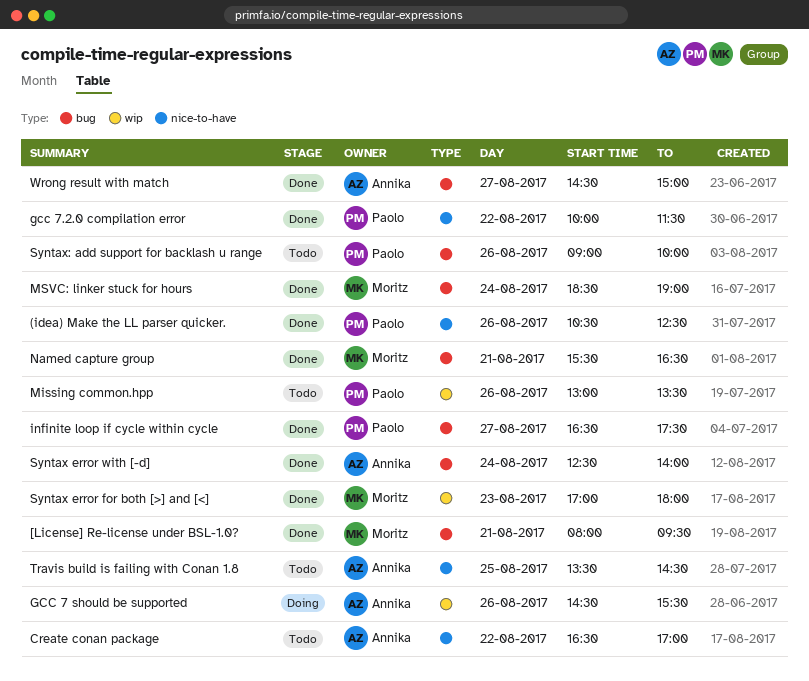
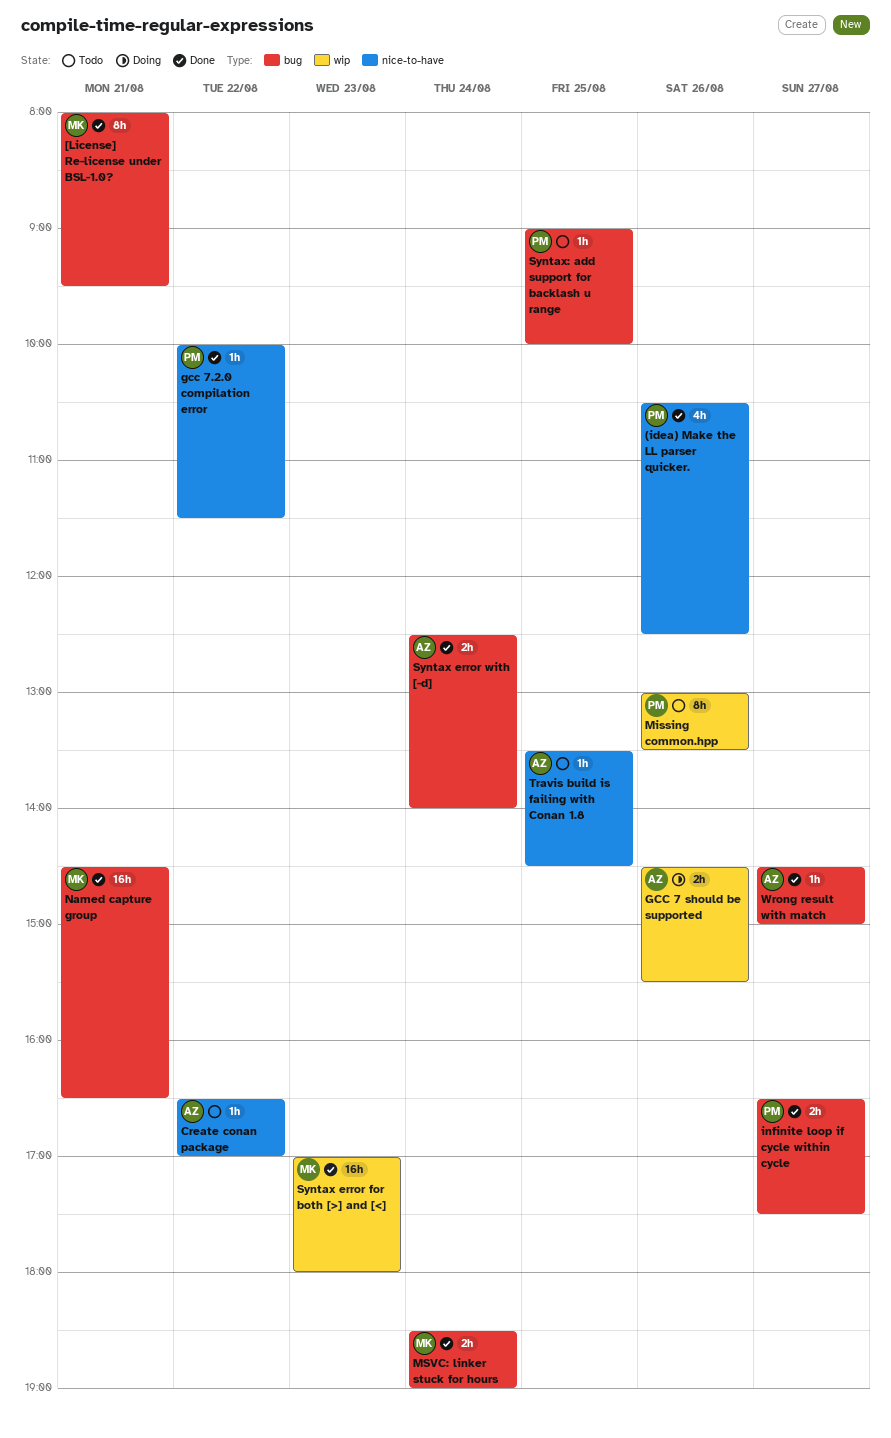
Named capture group, begins: 15:30 -> 14:30
Syntax: add support for backlash u range, day: Aug 26 -> Aug 25

